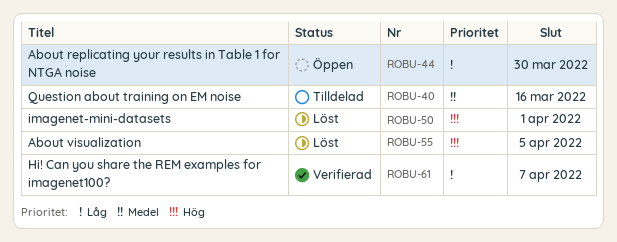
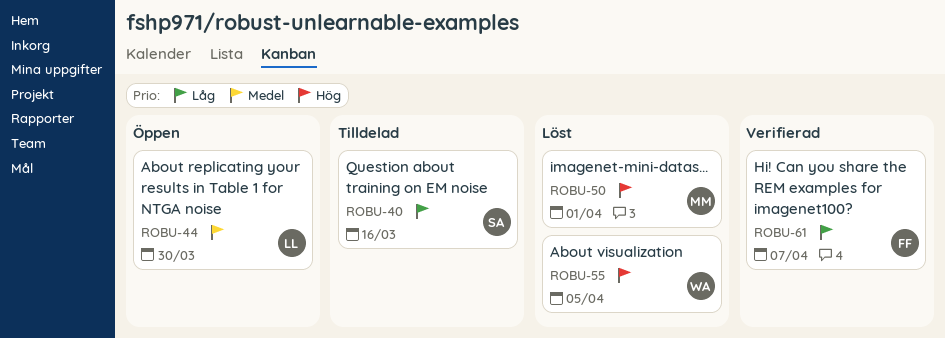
ROBU-40, priority: Medel -> Låg
ROBU-44, priority: Låg -> Medel

